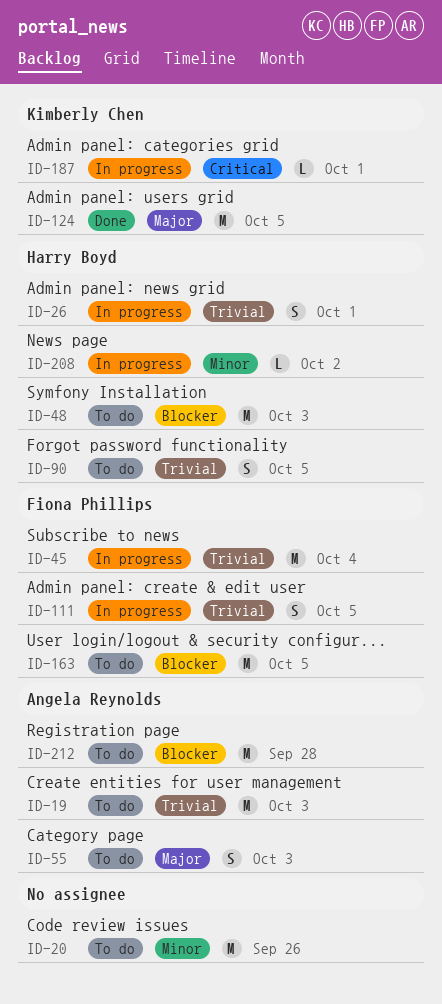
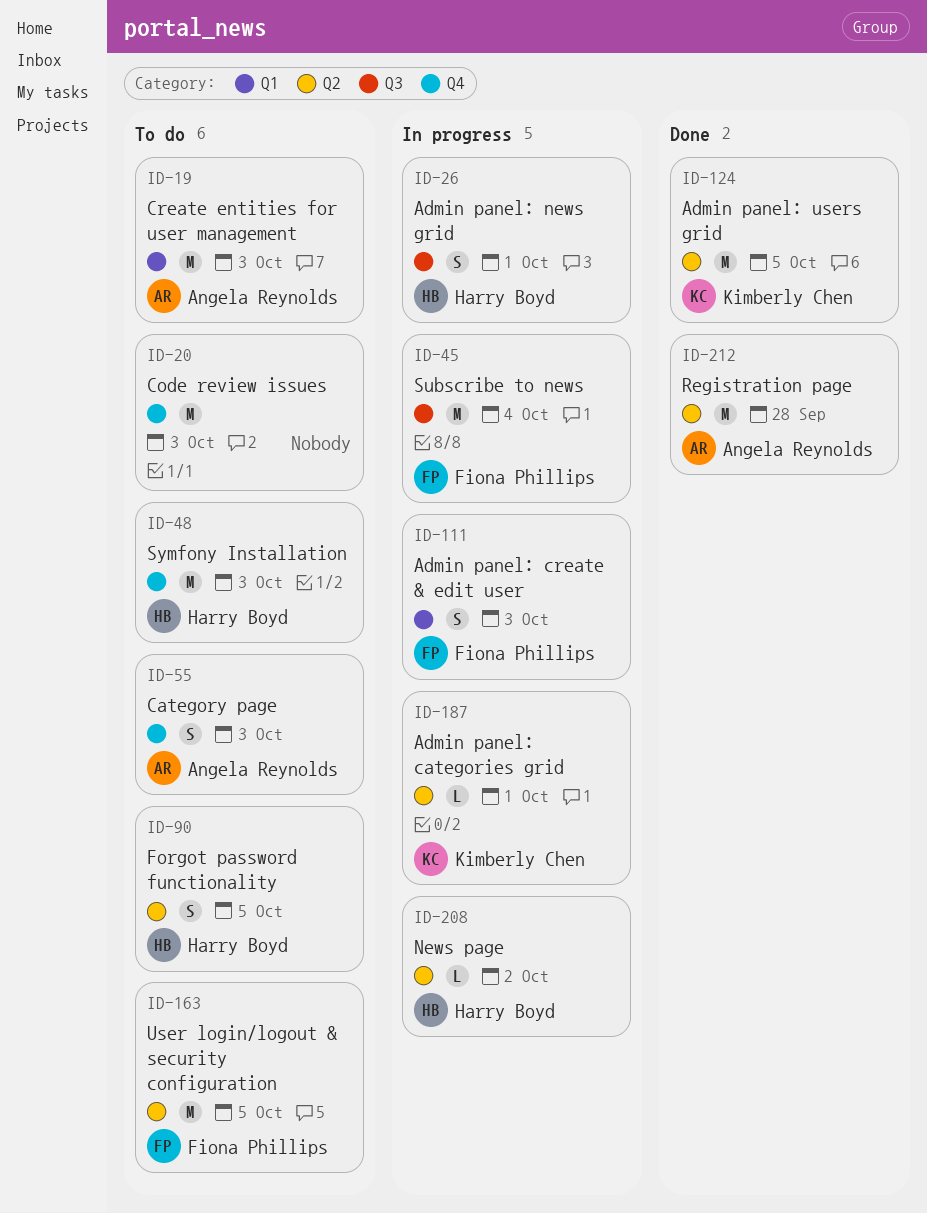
ID-20, due: Sep 26 -> Oct 3
ID-111, due: Oct 5 -> Oct 3
ID-212, status: To do -> Done

